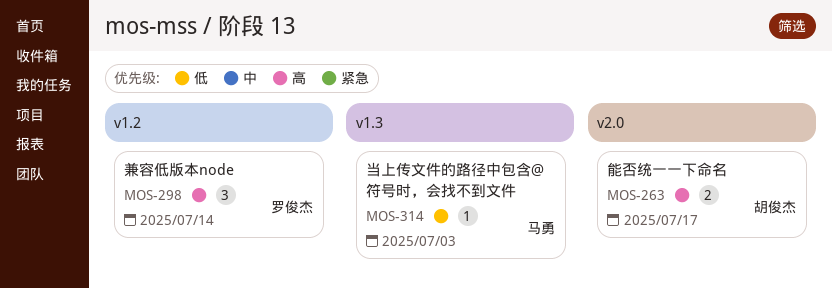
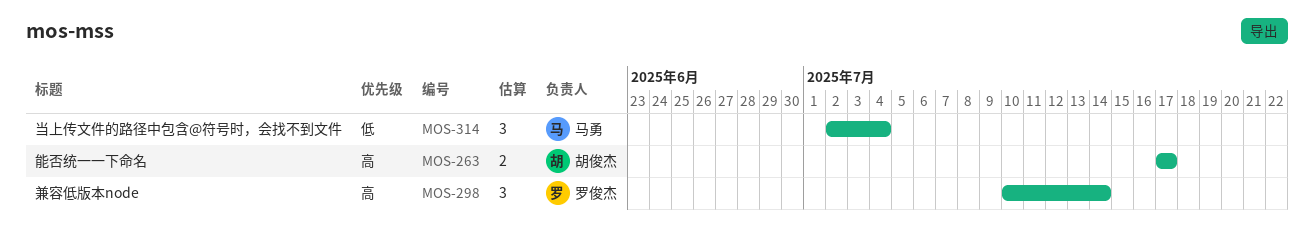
MOS-314, estimate: 1 -> 3
MOS-314, due: Jul 3 -> Jul 4

